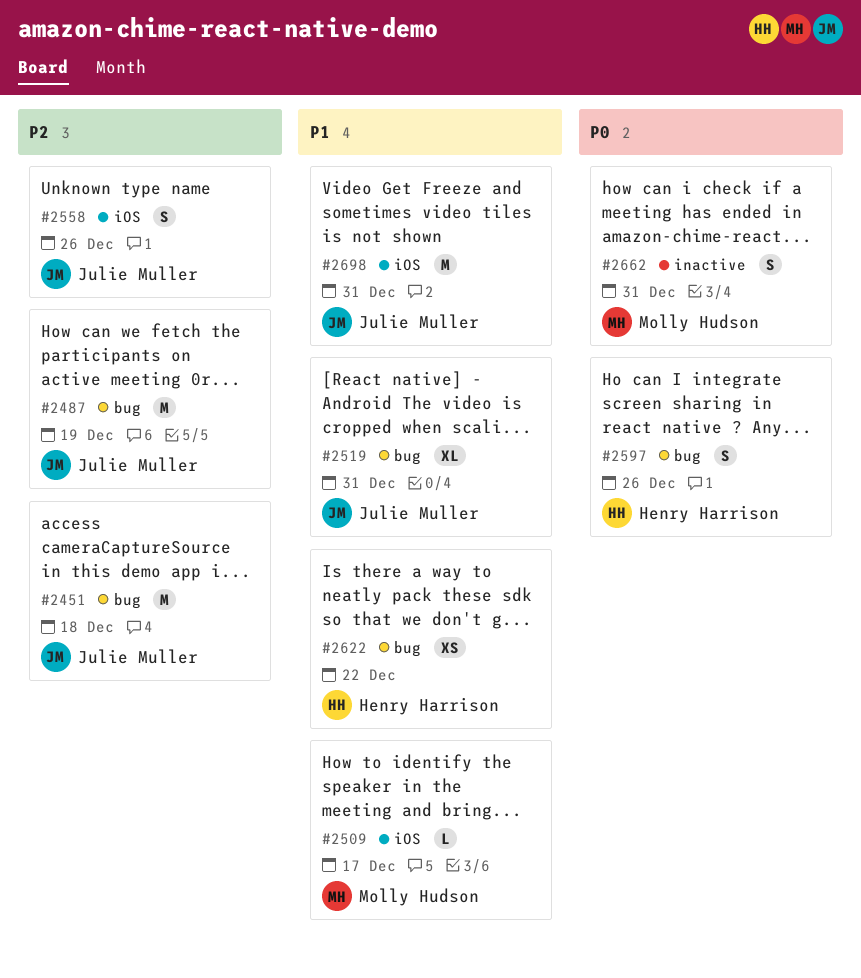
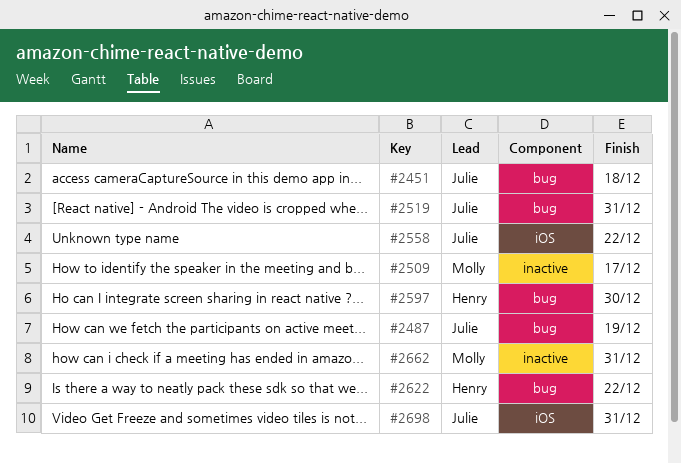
#2509, label: iOS -> inactive
#2558, due: Dec 26 -> Dec 22
#2597, due: Dec 26 -> Dec 30

